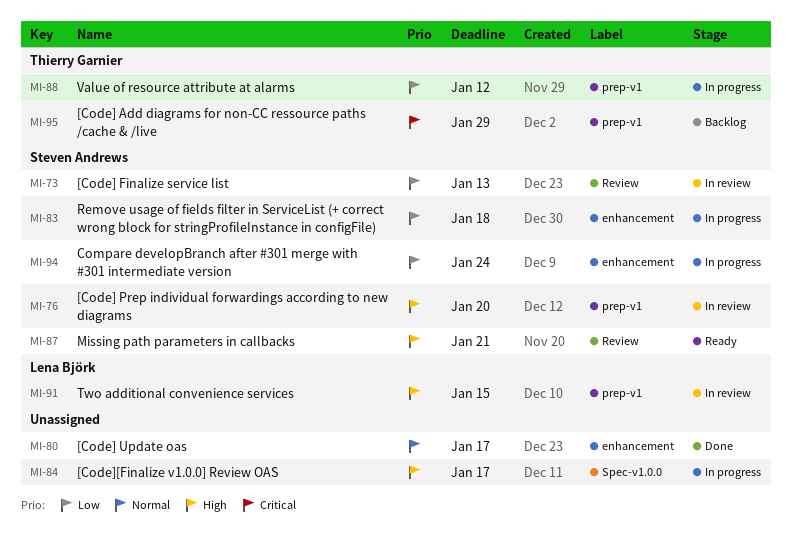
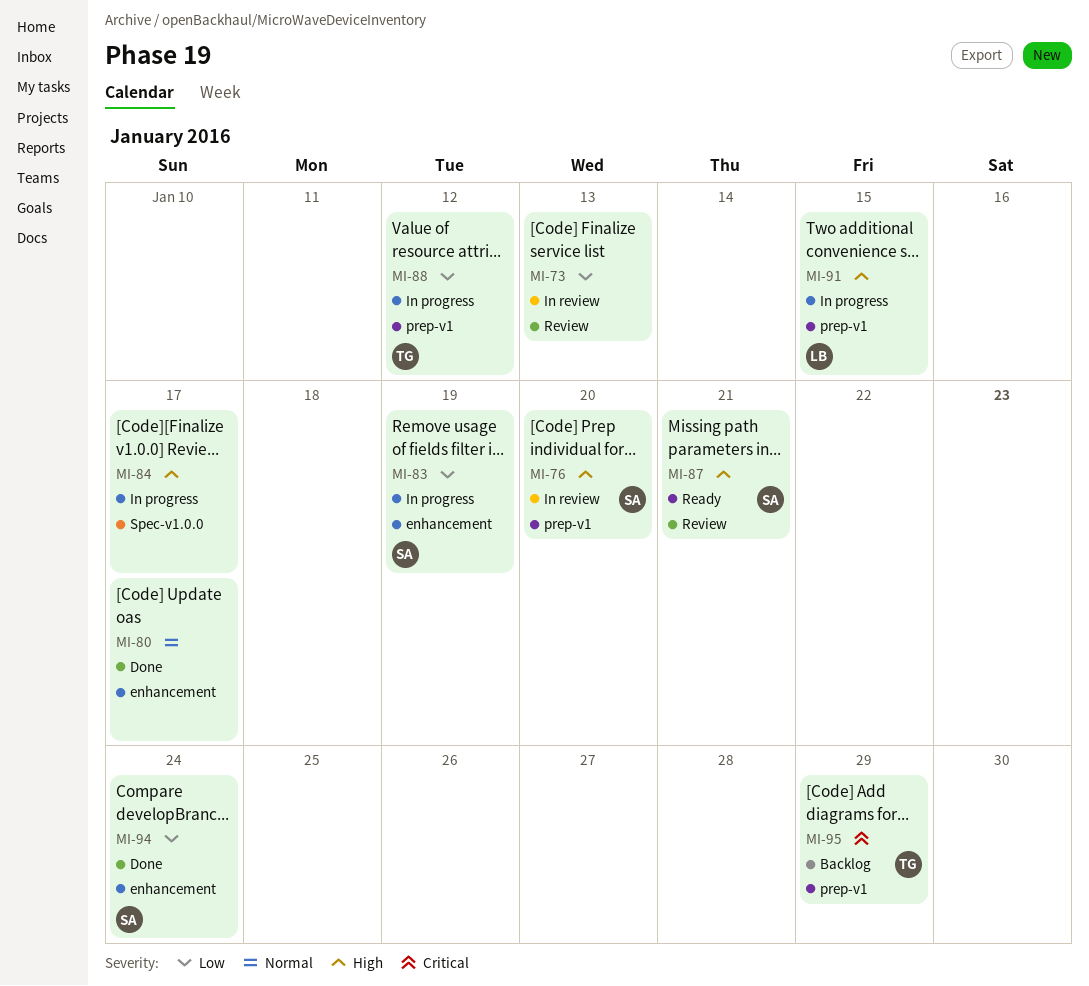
MI-73, owner: Steven Andrews -> none
MI-83, due: Jan 18 -> Jan 19
MI-91, status: In review -> In progress
MI-94, status: In progress -> Done

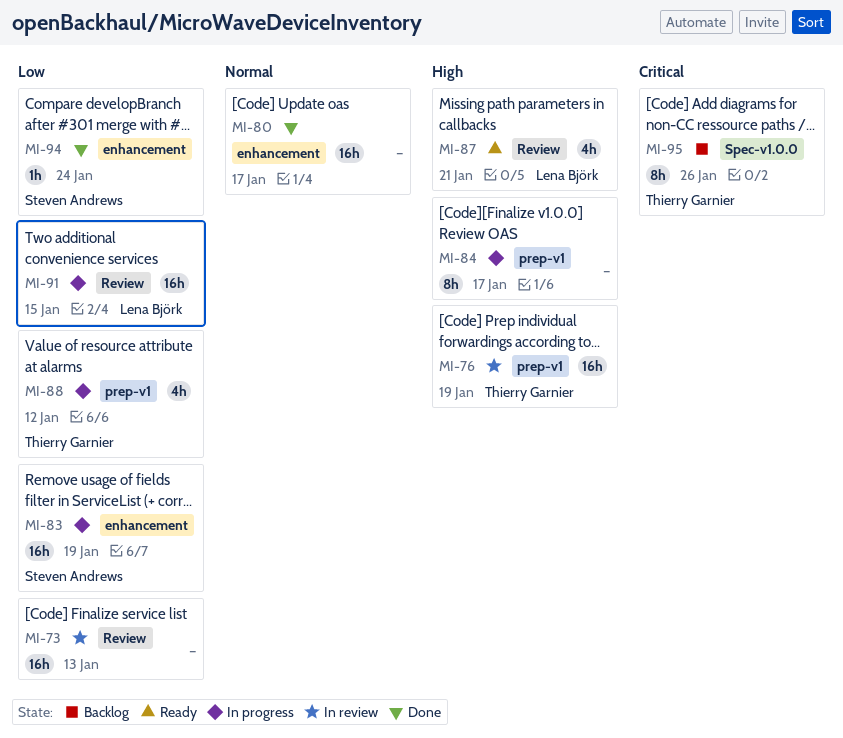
MI-76, owner: Steven Andrews -> Thierry Garnier
MI-76, due: Jan 20 -> Jan 19
MI-84, label: Spec-v1.0.0 -> prep-v1
MI-87, owner: Steven Andrews -> Lena Björk
MI-91, priority: High -> Low
MI-91, label: prep-v1 -> Review
MI-95, label: prep-v1 -> Spec-v1.0.0
MI-95, due: Jan 29 -> Jan 26

